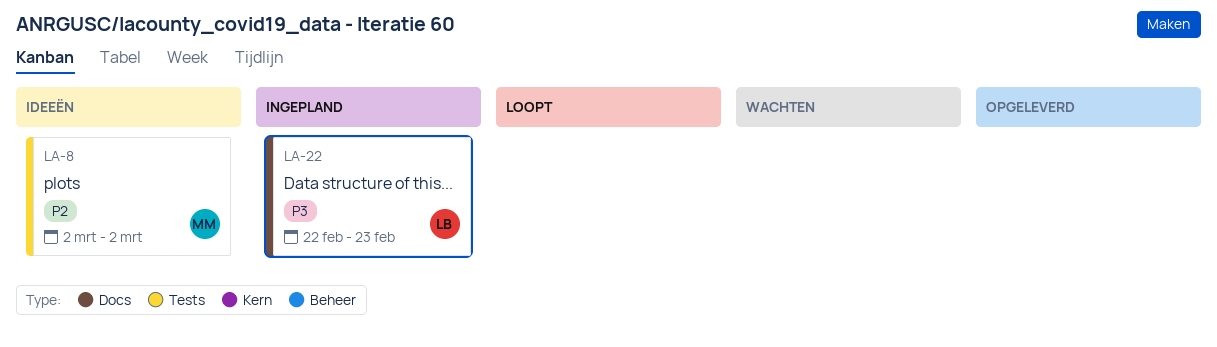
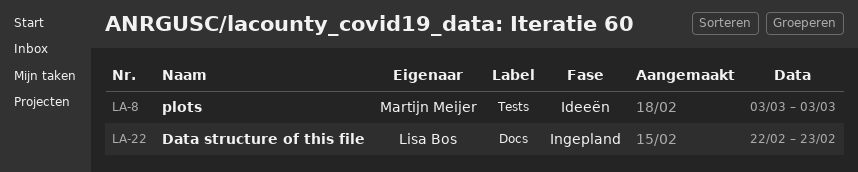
LA-8, start: Mar 2 -> Mar 3
LA-8, due: Mar 2 -> Mar 3

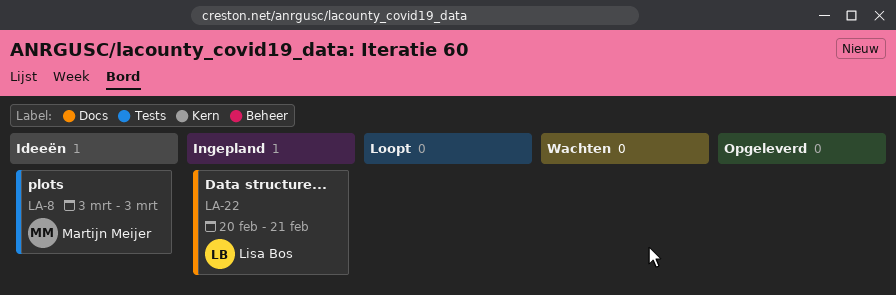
LA-22, start: Feb 22 -> Feb 20
LA-22, due: Feb 23 -> Feb 21

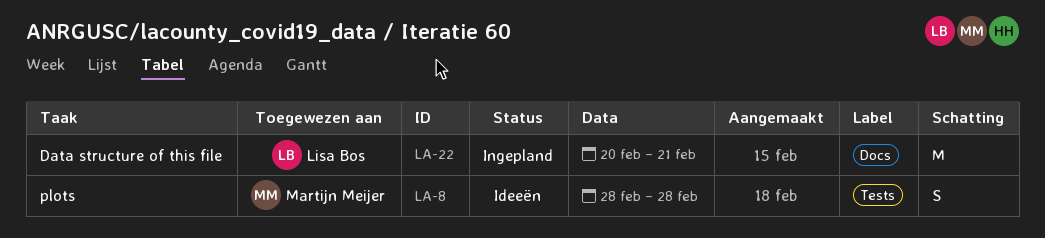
LA-8, start: Mar 3 -> Feb 28
LA-8, due: Mar 3 -> Feb 28

